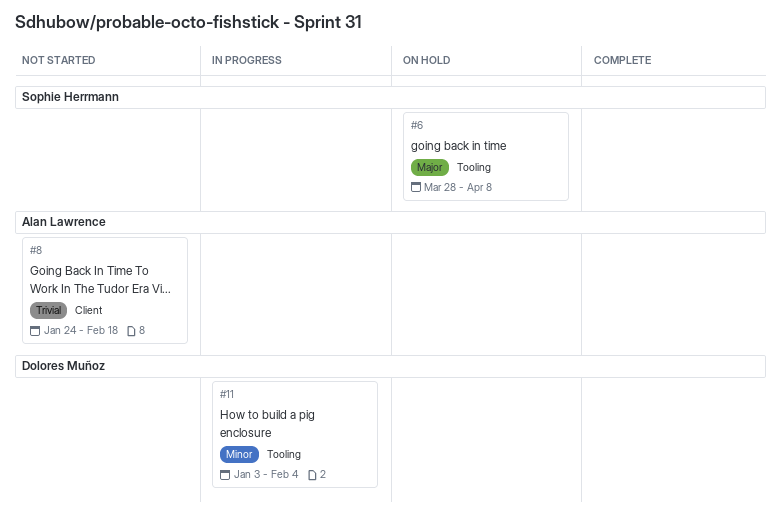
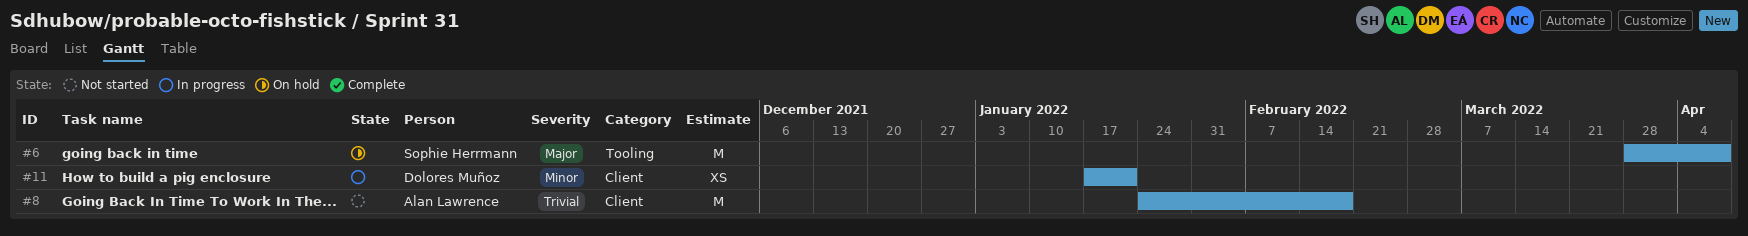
#11, label: Tooling -> Client
#11, start: Jan 3 -> Jan 17
#11, due: Feb 4 -> Jan 21

